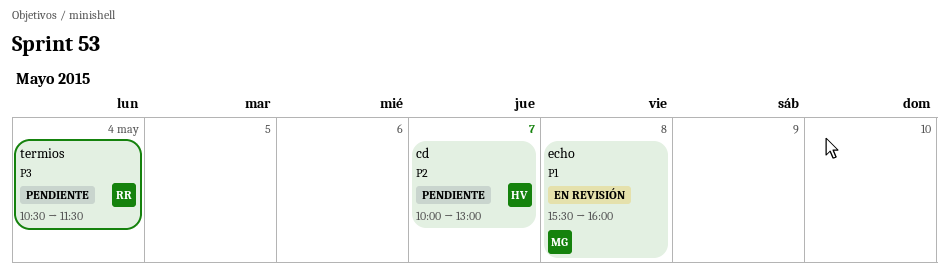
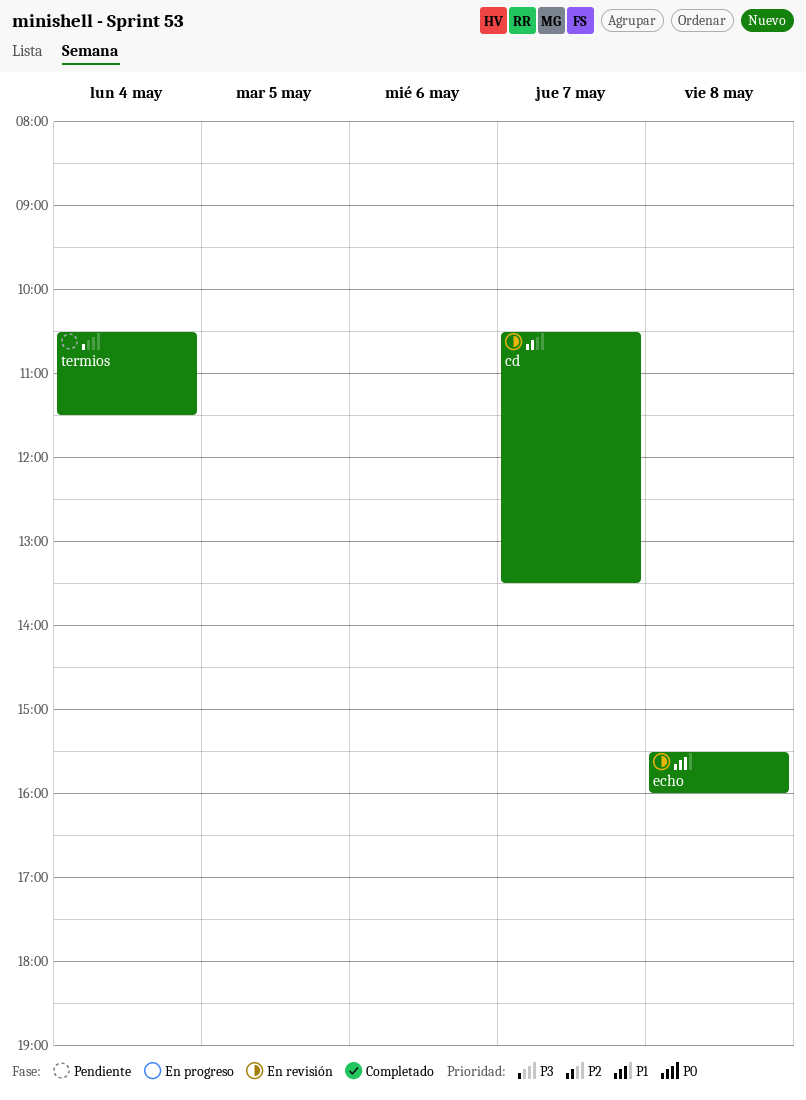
cd, status: Pendiente -> En revisión
cd, begins: 10:00 -> 10:30
cd, ends: 13:00 -> 13:30

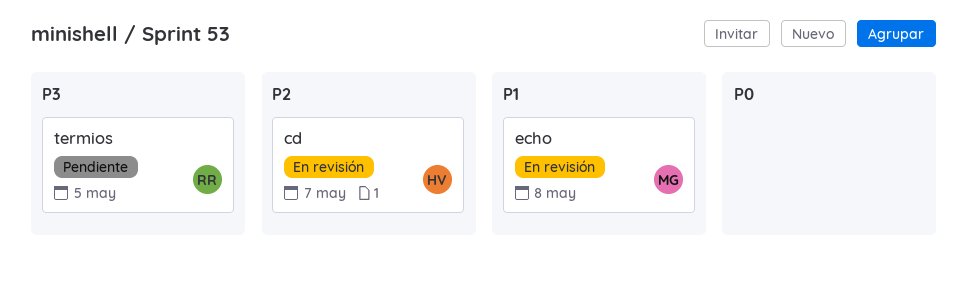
termios, day: May 4 -> May 5

